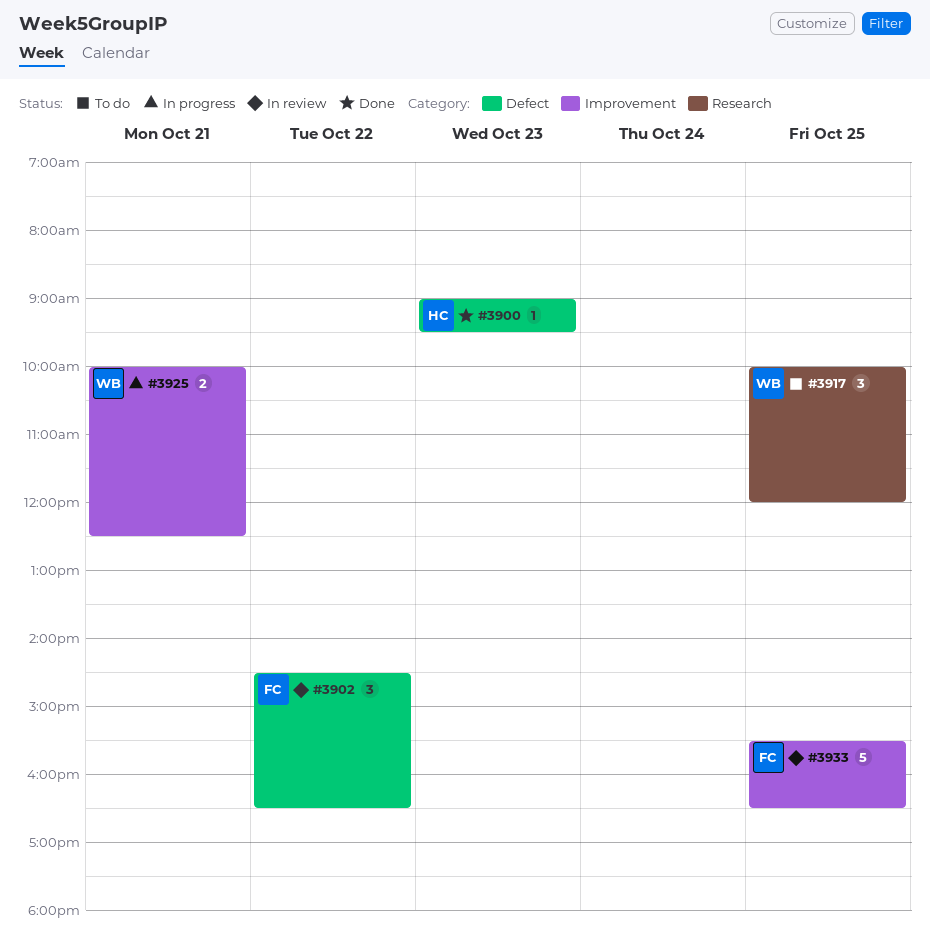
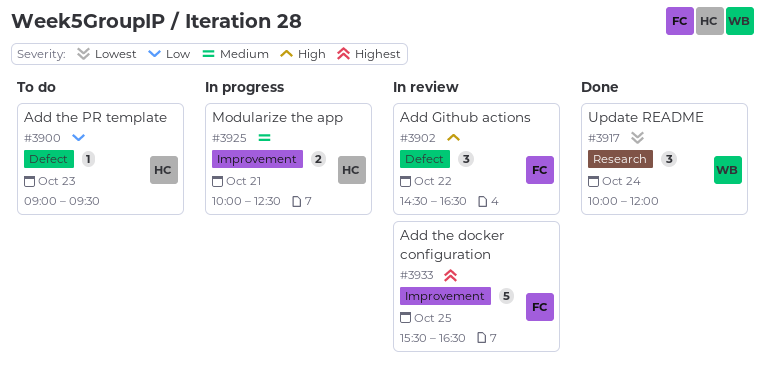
#3900, status: Done -> To do
#3917, status: To do -> Done
#3917, day: Oct 25 -> Oct 24
#3925, owner: WB -> HC

